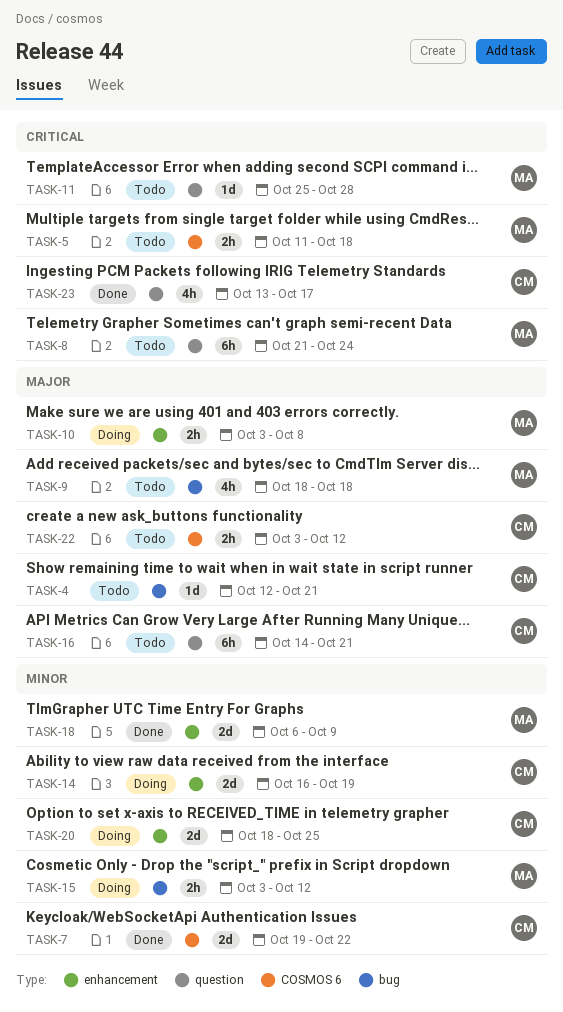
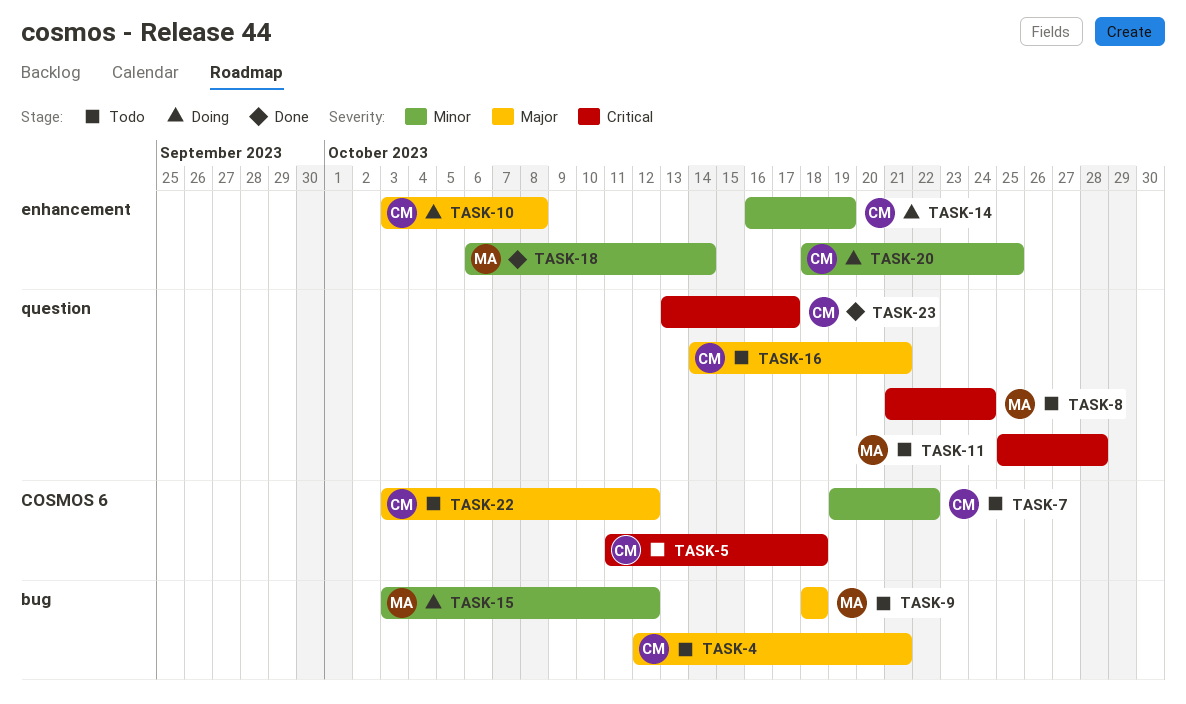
TASK-5, owner: MA -> CM
TASK-7, status: Done -> Todo
TASK-10, owner: MA -> CM
TASK-18, due: Oct 9 -> Oct 14

